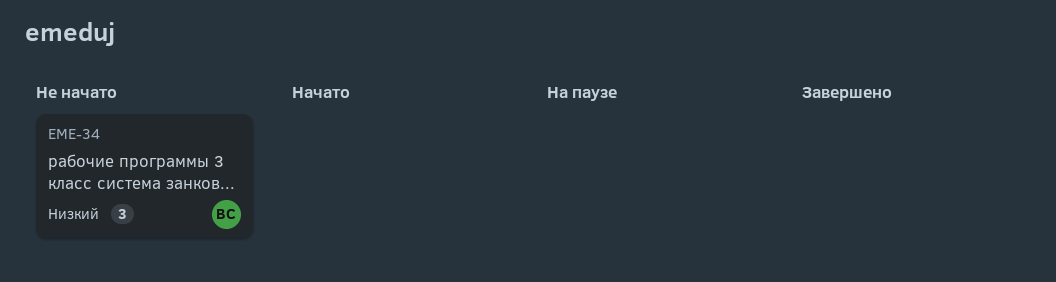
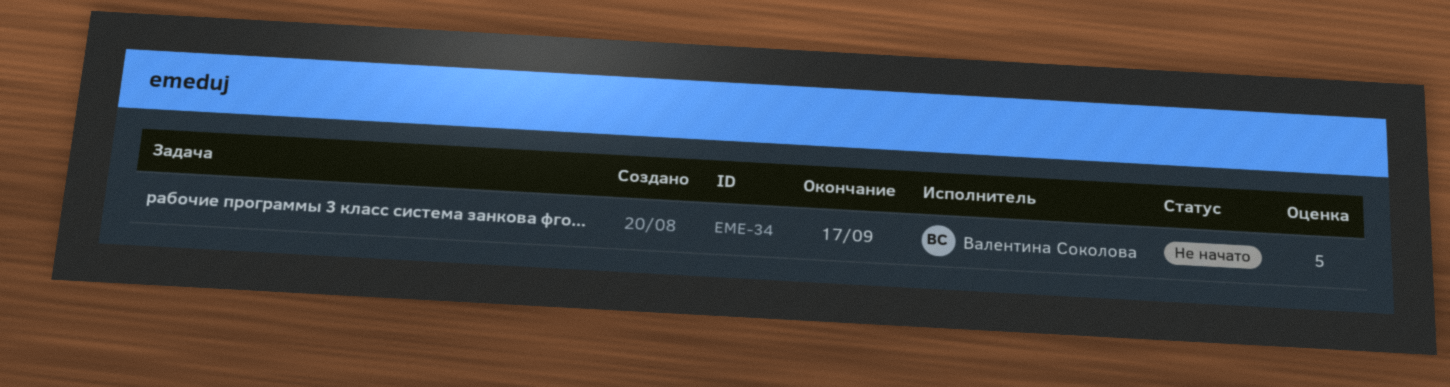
EME-34, estimate: 3 -> 5

